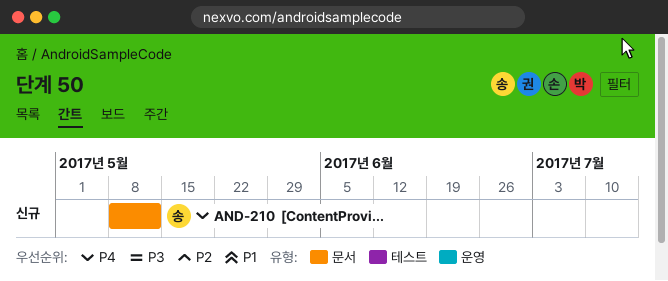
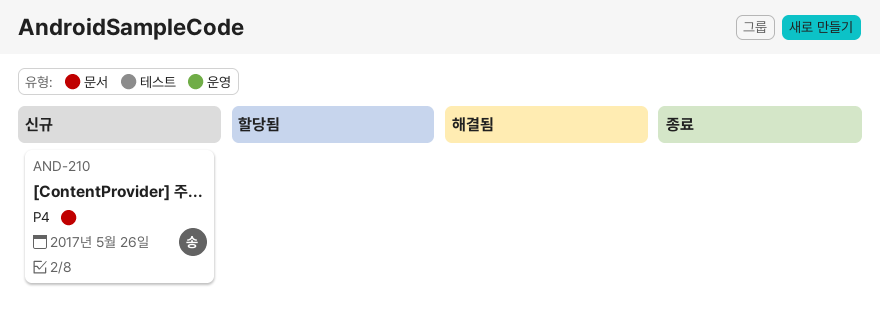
AND-210, due: May 12 -> May 26

